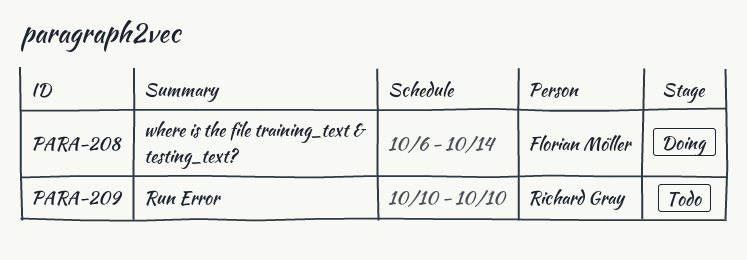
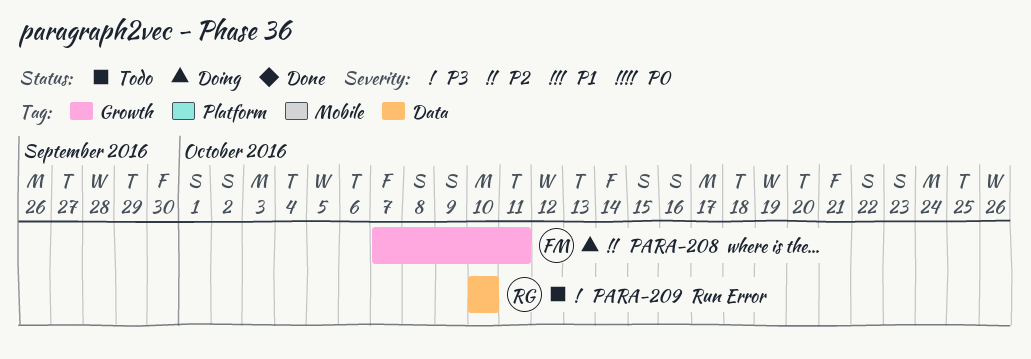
PARA-208, start: Oct 6 -> Oct 7
PARA-208, due: Oct 14 -> Oct 11

